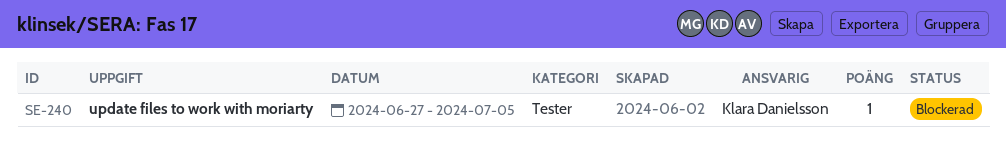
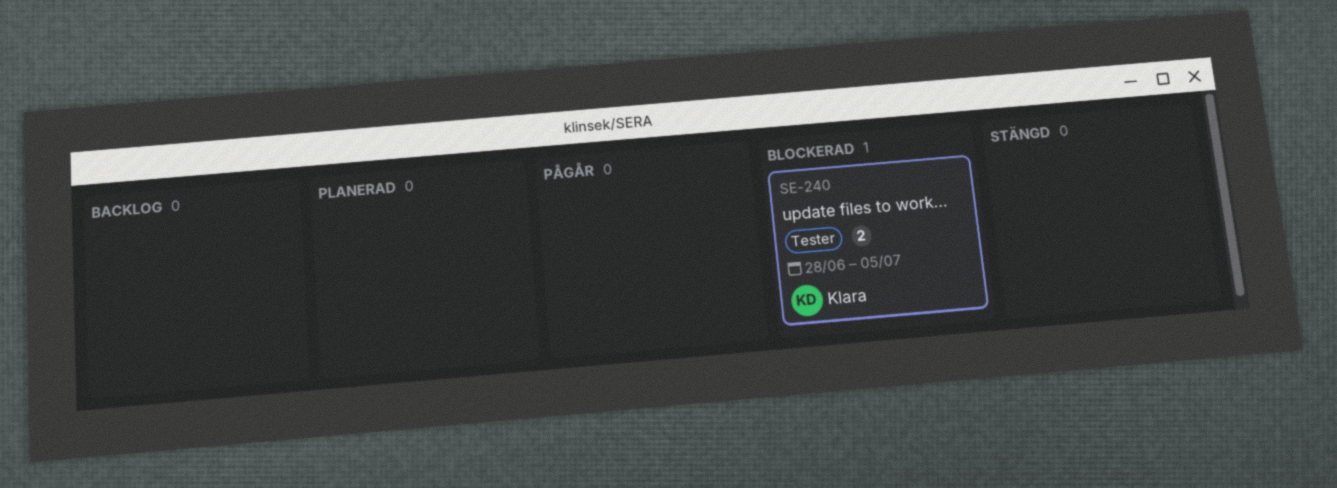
SE-240, estimate: 1 -> 2
SE-240, start: Jun 27 -> Jun 28

